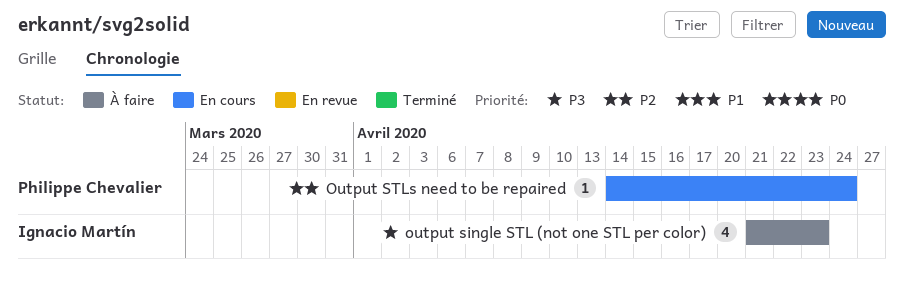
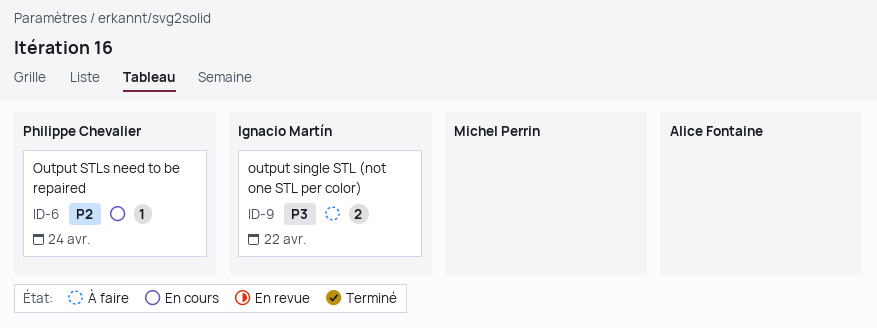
output single STL (not one STL per color), estimate: 4 -> 2
output single STL (not one STL per color), due: Apr 23 -> Apr 22

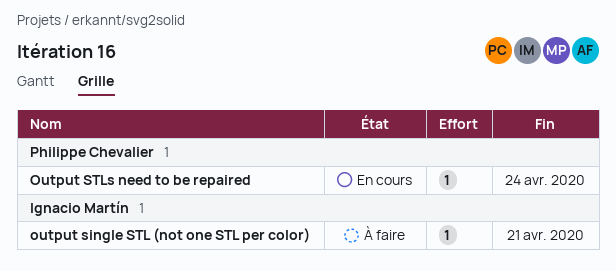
output single STL (not one STL per color), estimate: 2 -> 1
output single STL (not one STL per color), due: Apr 22 -> Apr 21

